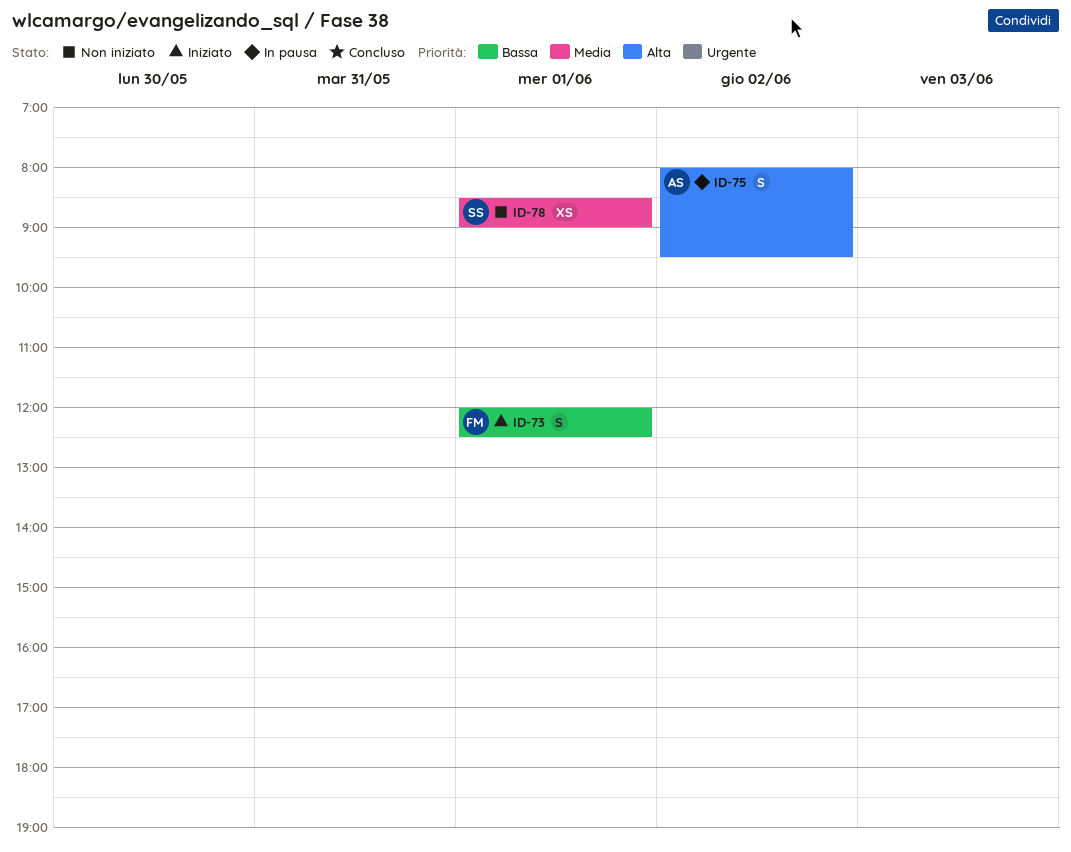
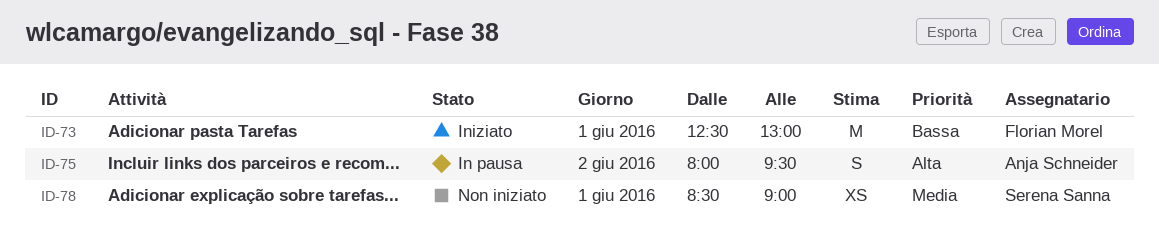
ID-73, estimate: S -> M
ID-73, begins: 12:00 -> 12:30
ID-73, ends: 12:30 -> 13:00

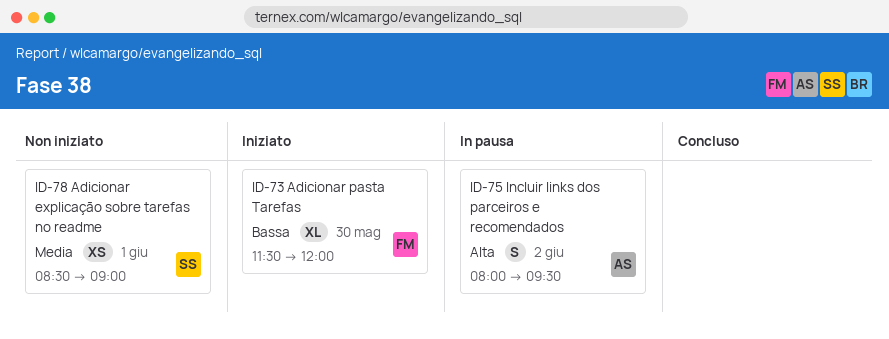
ID-73, estimate: M -> XL
ID-73, day: Jun 1 -> May 30
ID-73, begins: 12:30 -> 11:30
ID-73, ends: 13:00 -> 12:00

